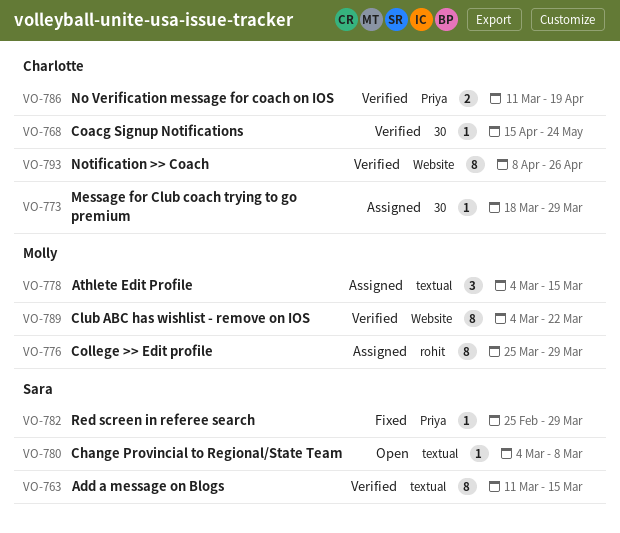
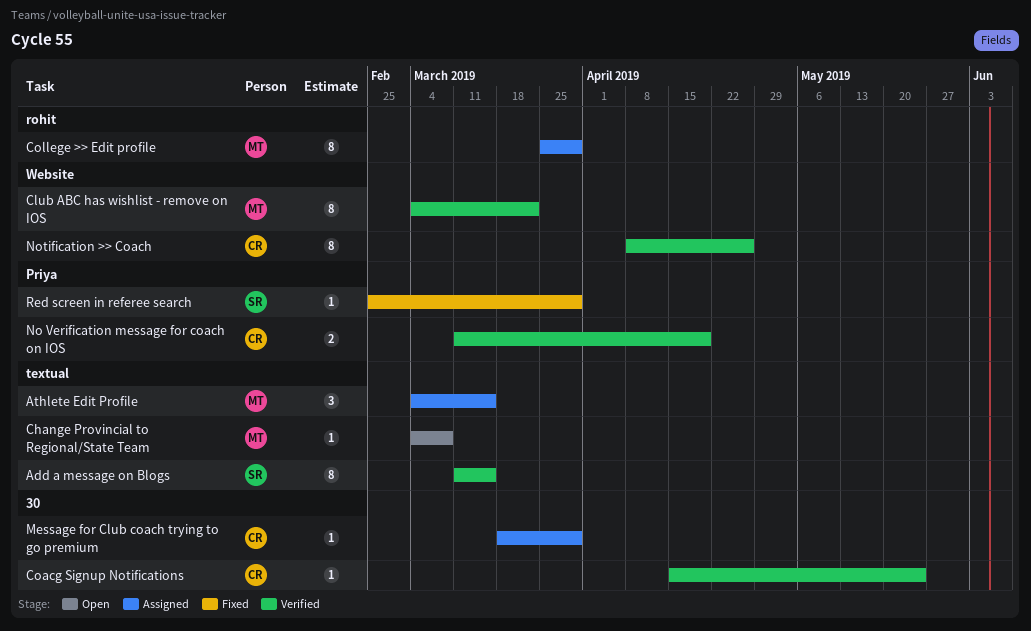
Change Provincial to Regional/State Team, owner: Sara -> Molly

